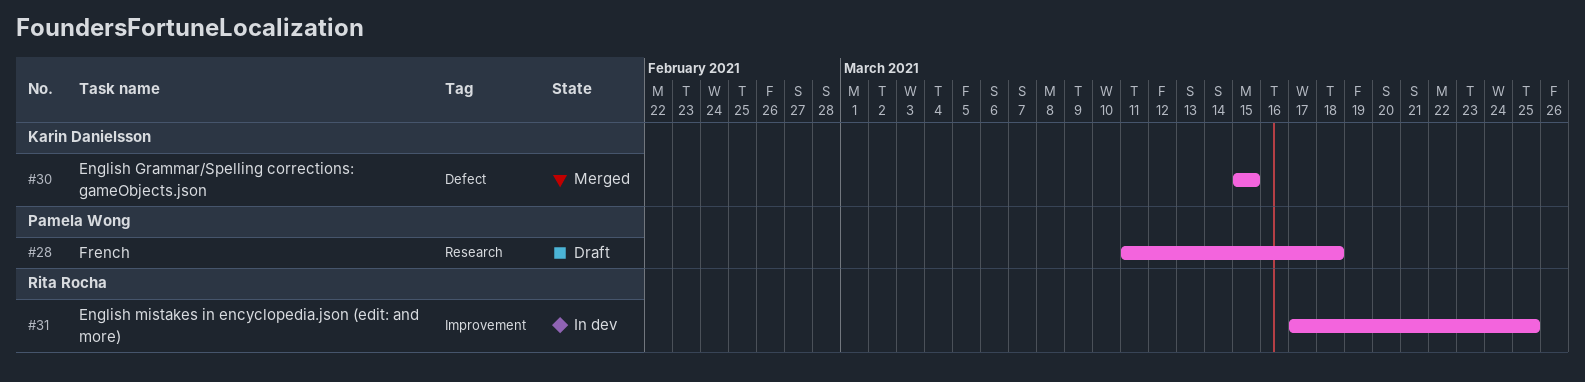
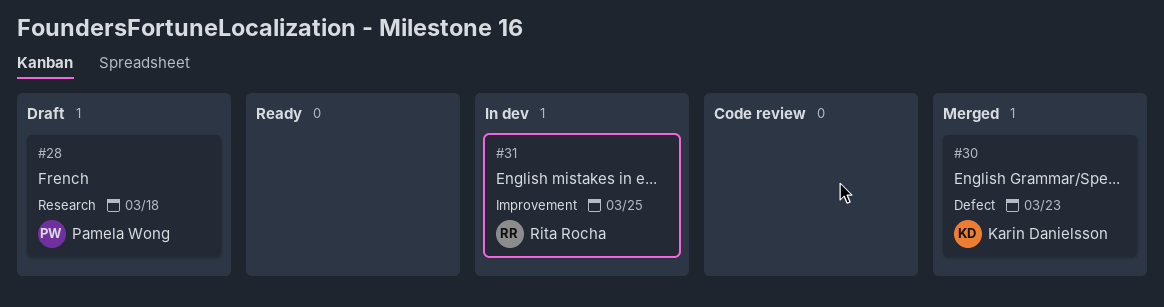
#30, due: Mar 15 -> Mar 23

